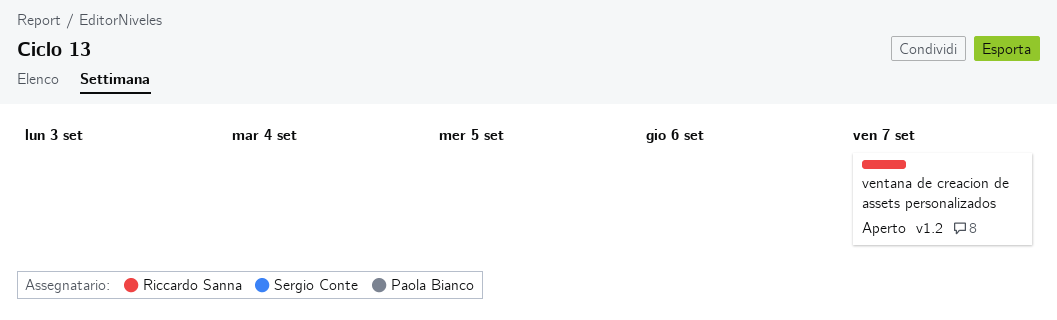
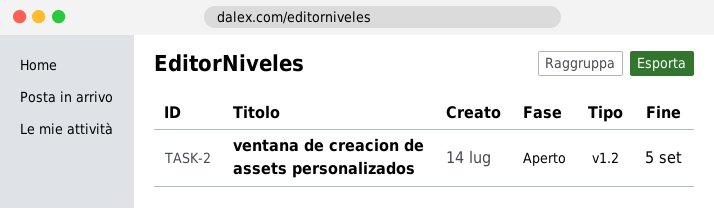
ventana de creacion de assets personalizados, due: Sep 7 -> Sep 5

